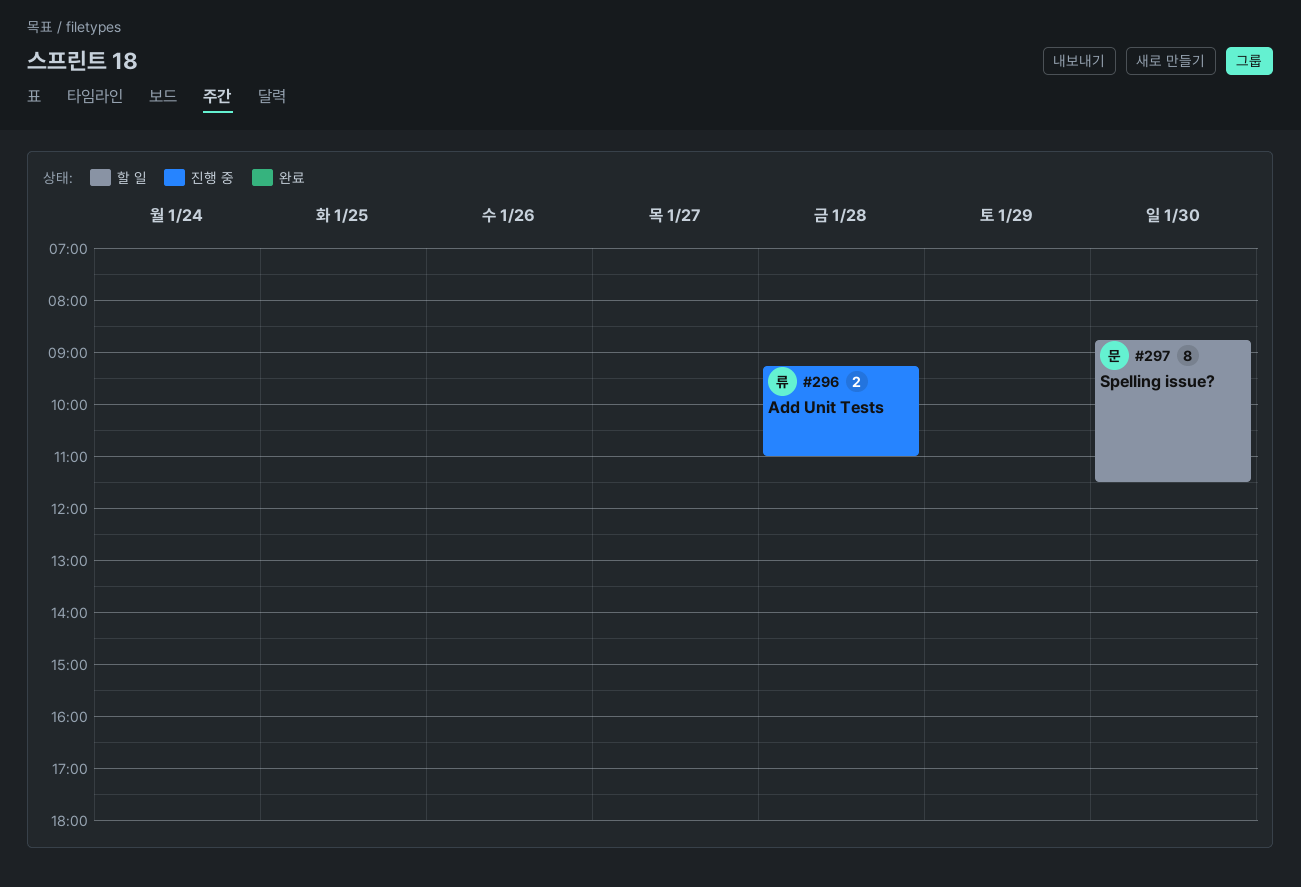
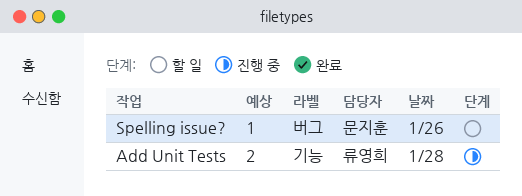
Spelling issue?, estimate: 8 -> 1
Spelling issue?, day: Jan 30 -> Jan 26

